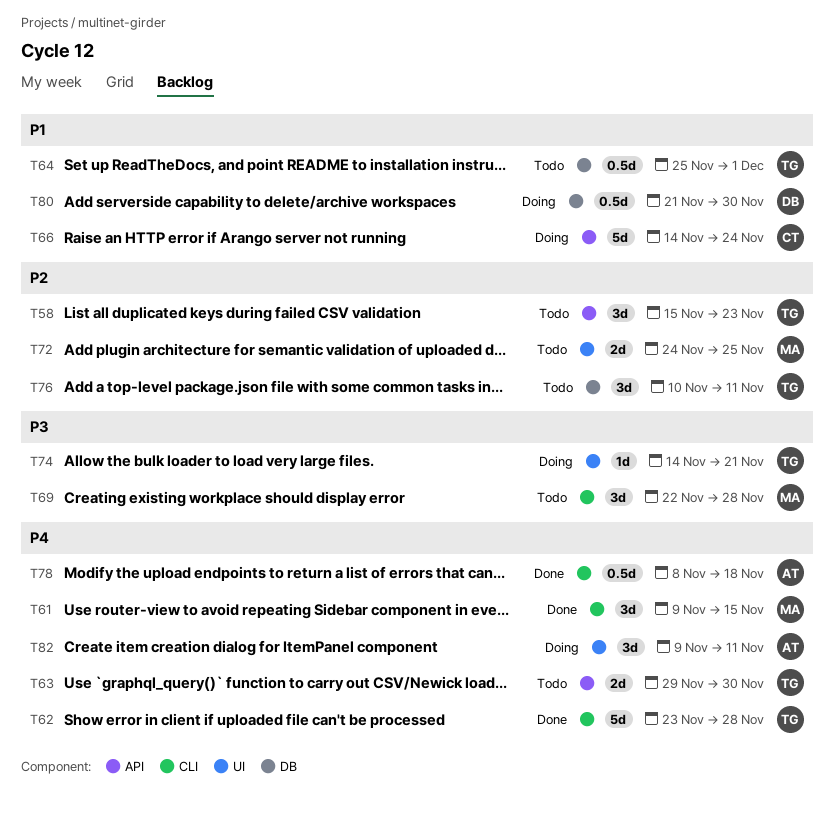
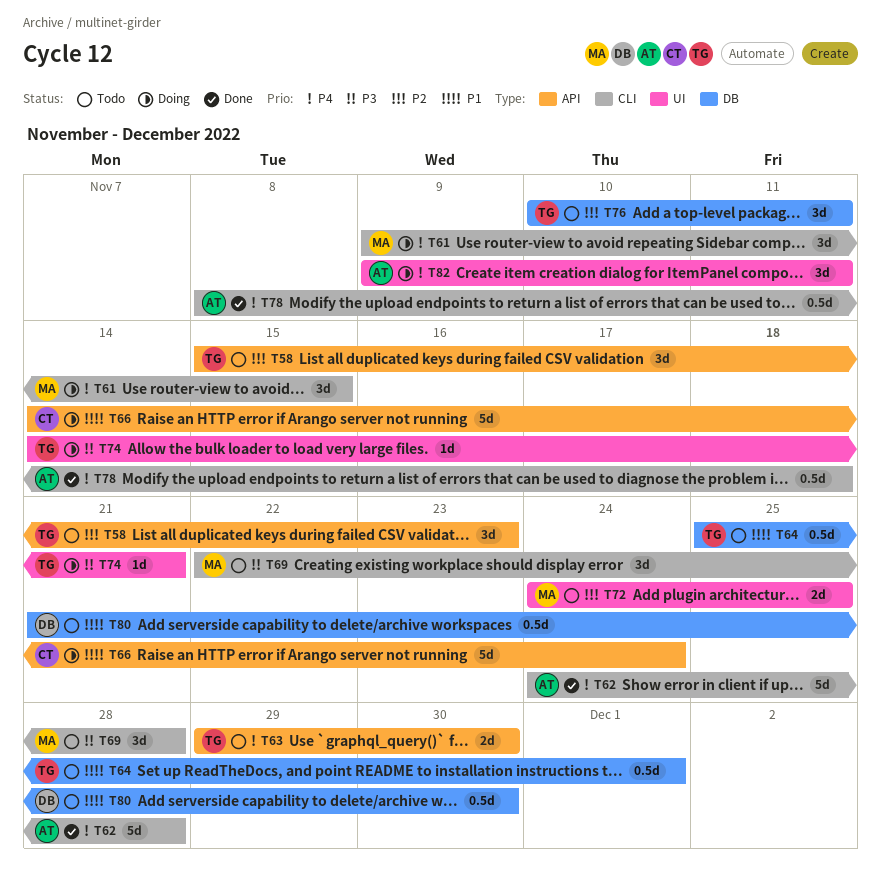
T61, status: Done -> Doing
T62, owner: TG -> AT
T62, start: Nov 23 -> Nov 24
T80, status: Doing -> Todo

